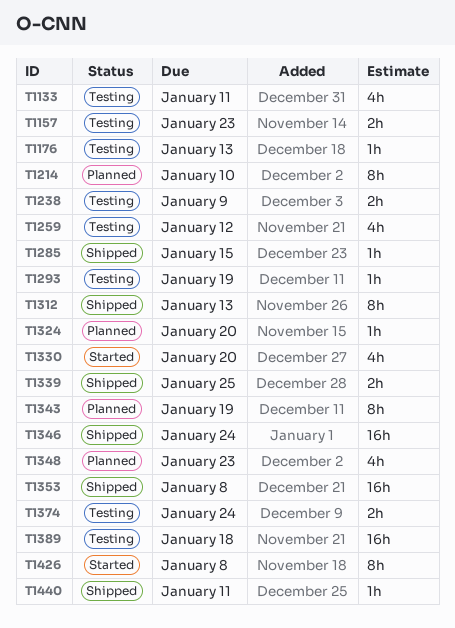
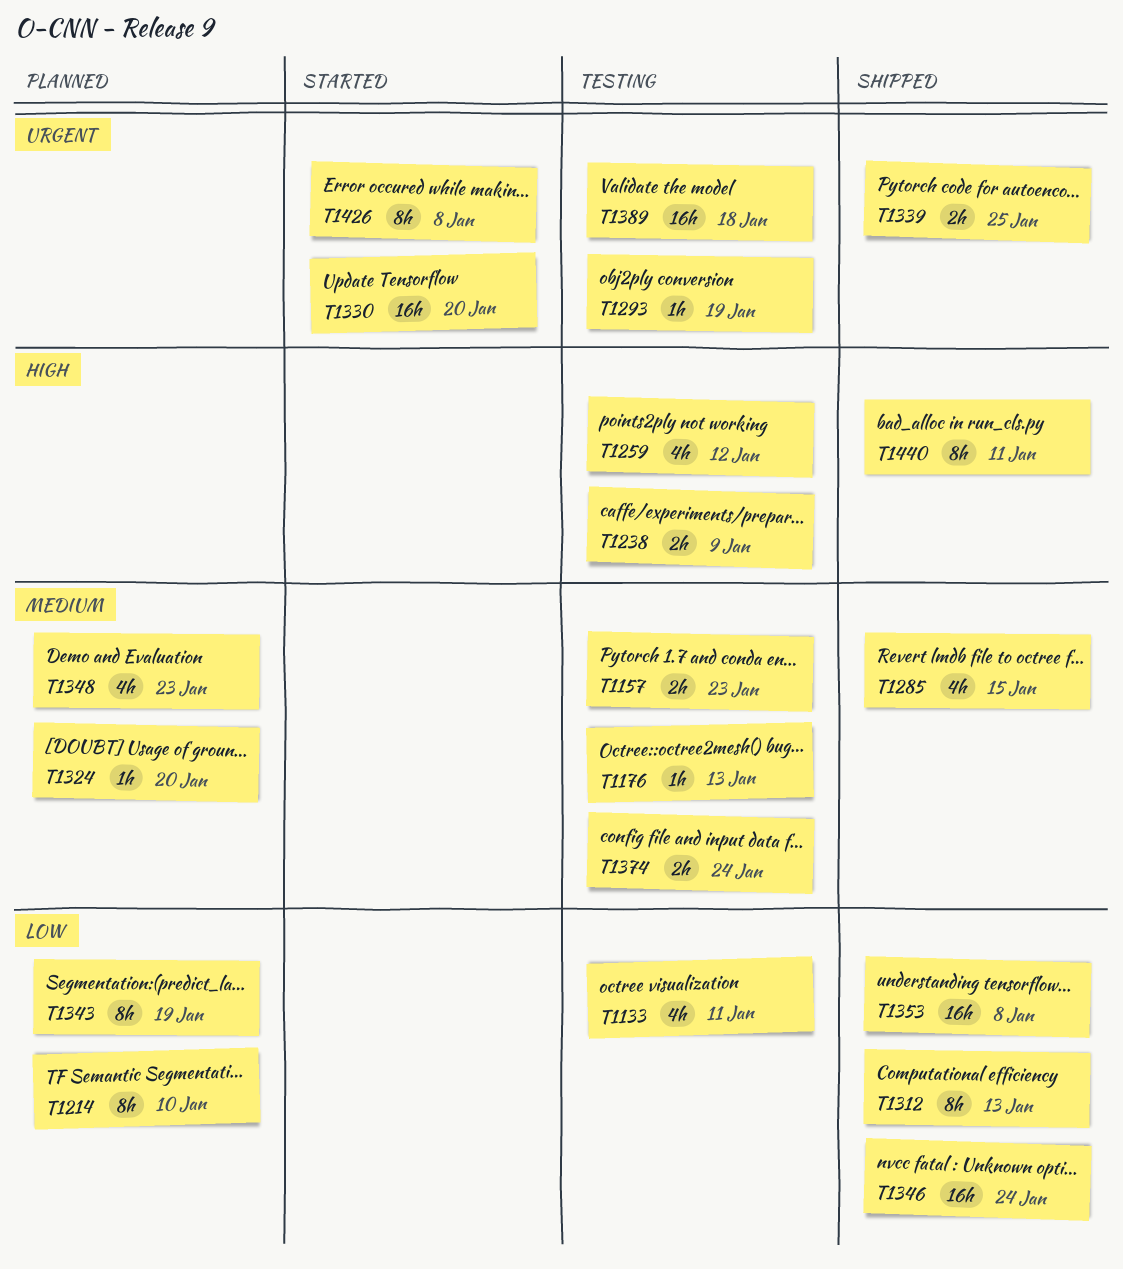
T1285, estimate: 1h -> 4h
T1330, estimate: 4h -> 16h
T1440, estimate: 1h -> 8h

